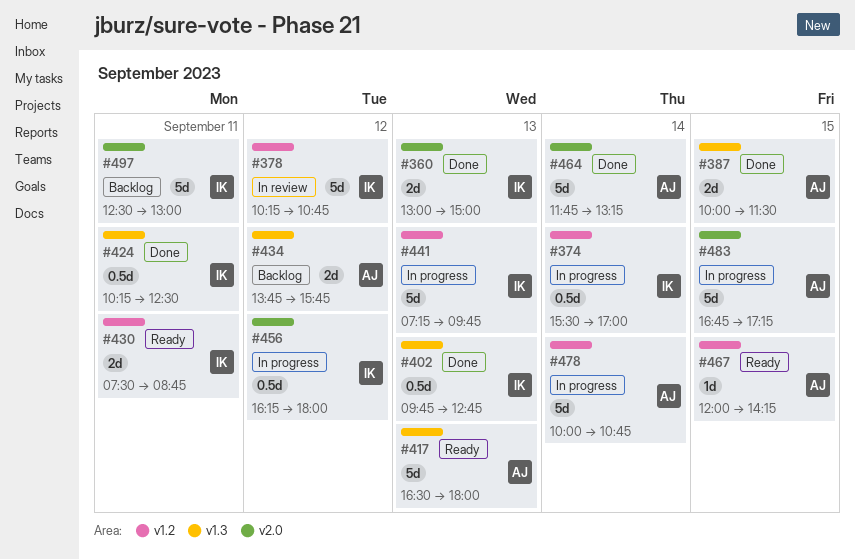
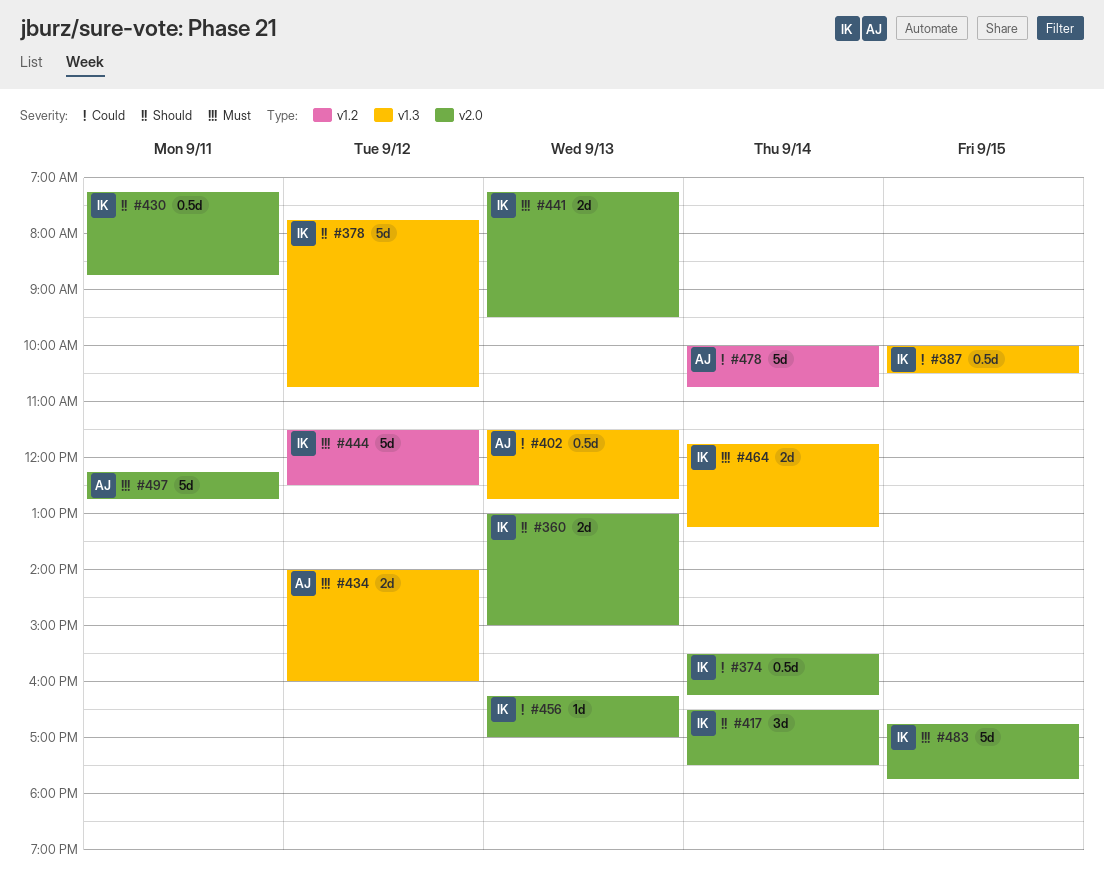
#374, label: v1.2 -> v2.0
#374, ends: 17:00 -> 16:15
#378, label: v1.2 -> v1.3
#378, begins: 10:15 -> 07:45
#387, owner: AJ -> IK
#387, estimate: 2d -> 0.5d
#387, ends: 11:30 -> 10:30
#402, owner: IK -> AJ
#402, begins: 09:45 -> 11:30
#417, owner: AJ -> IK
#417, label: v1.3 -> v2.0
#417, estimate: 5d -> 3d
#417, day: Sep 13 -> Sep 14
#417, ends: 18:00 -> 17:30
#424: present -> none
#430, label: v1.2 -> v2.0
#430, estimate: 2d -> 0.5d
#430, begins: 07:30 -> 07:15
#434, begins: 13:45 -> 14:00
#434, ends: 15:45 -> 16:00
#441, label: v1.2 -> v2.0
#441, estimate: 5d -> 2d
#441, ends: 09:45 -> 09:30
#444: none -> present
#456, estimate: 0.5d -> 1d
#456, day: Sep 12 -> Sep 13
#456, ends: 18:00 -> 17:00
#464, owner: AJ -> IK
#464, label: v2.0 -> v1.3
#464, estimate: 5d -> 2d
#467: present -> none
#483, owner: AJ -> IK
#483, ends: 17:15 -> 17:45
#497, owner: IK -> AJ
#497, begins: 12:30 -> 12:15
#497, ends: 13:00 -> 12:45

